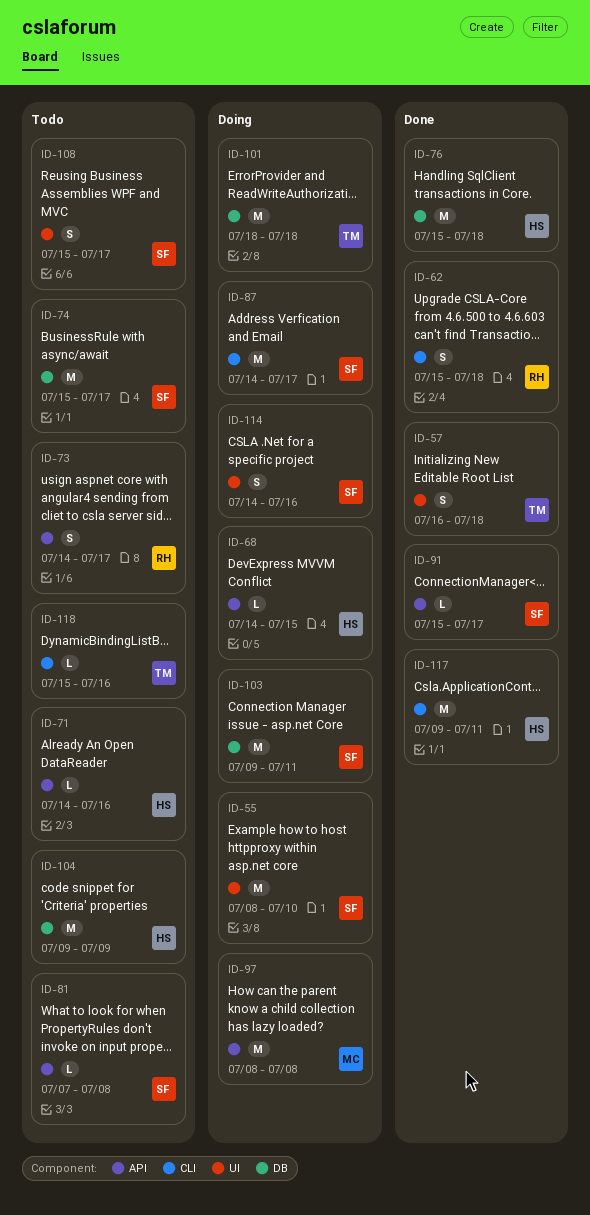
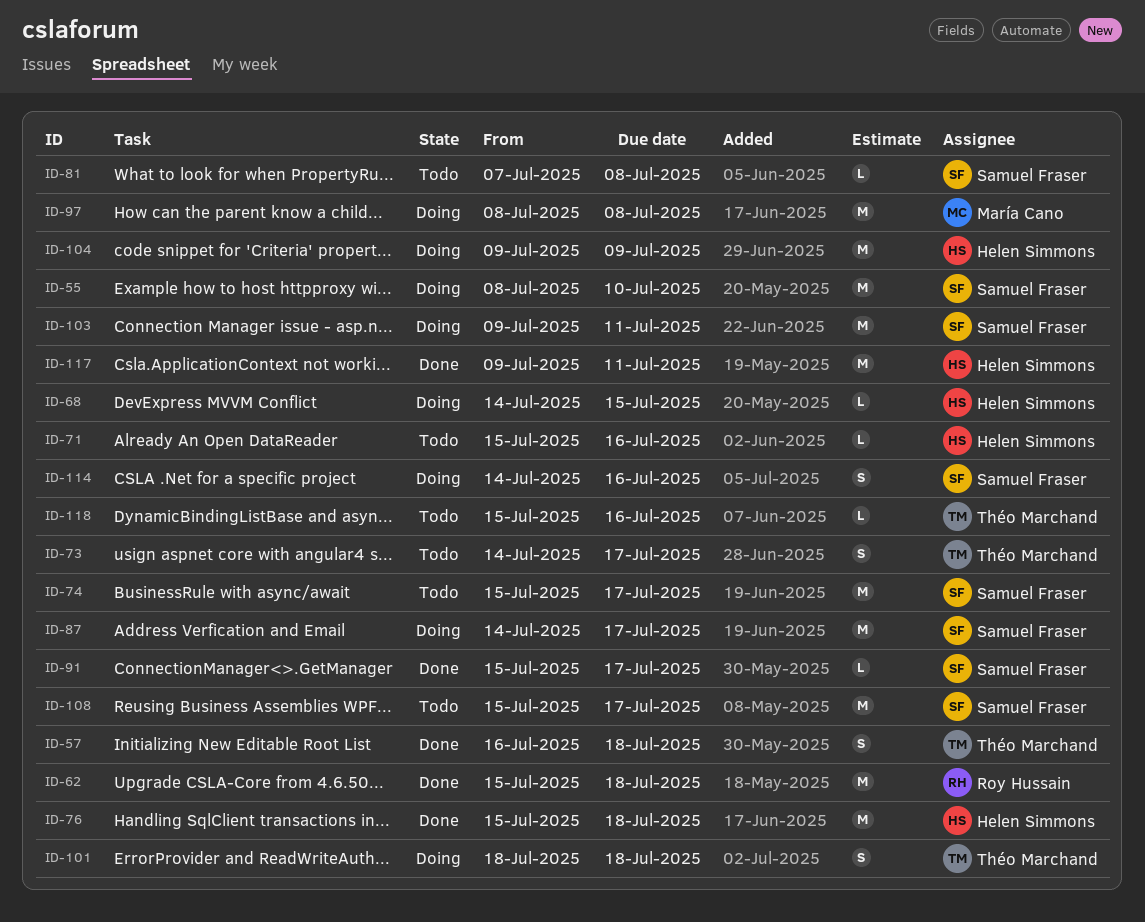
ID-62, estimate: S -> M
ID-71, start: Jul 14 -> Jul 15
ID-73, owner: Roy Hussain -> Théo Marchand
ID-101, estimate: M -> S
ID-104, status: Todo -> Doing
ID-108, estimate: S -> M

